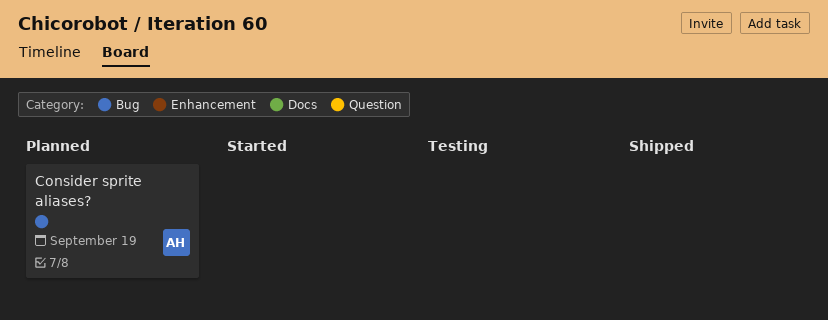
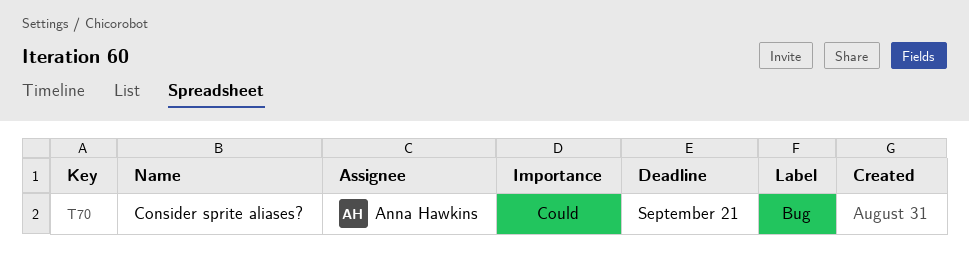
Consider sprite aliases?, due: Sep 19 -> Sep 21

